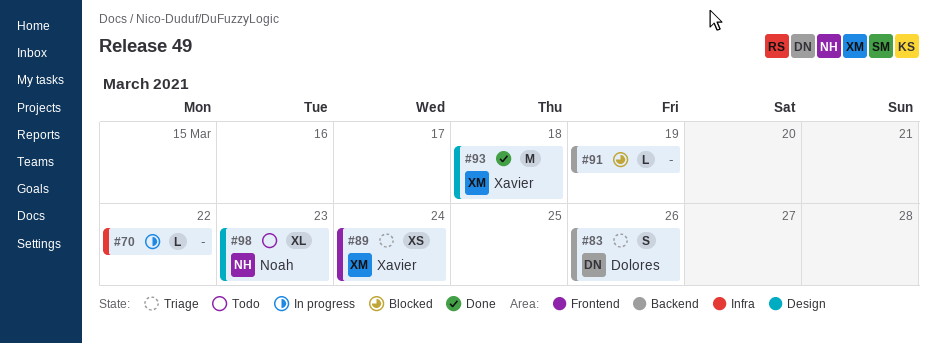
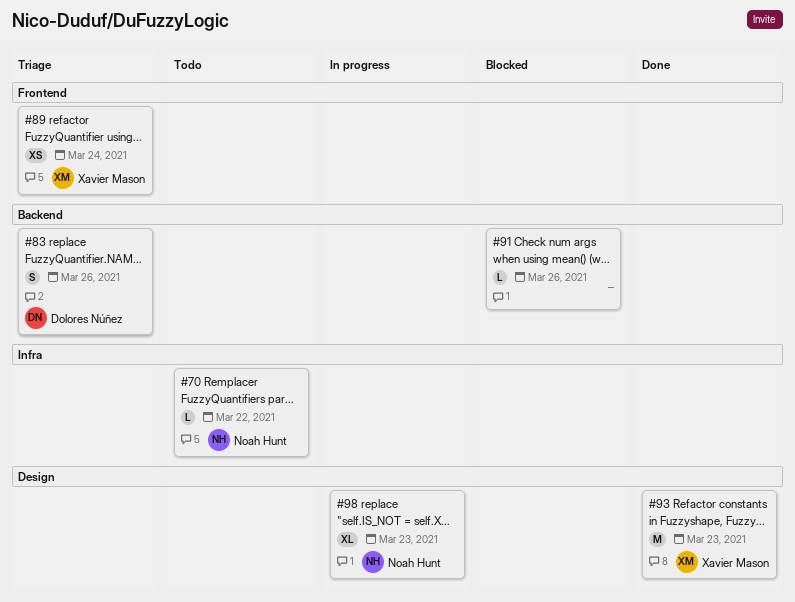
#70, status: In progress -> Todo
#70, owner: none -> Noah Hunt
#91, due: Mar 19 -> Mar 26
#93, due: Mar 18 -> Mar 23
#98, status: Todo -> In progress

